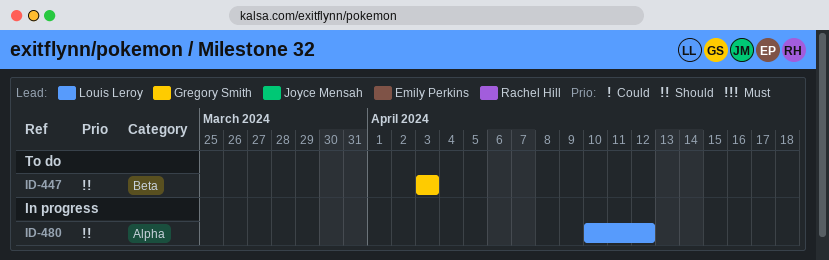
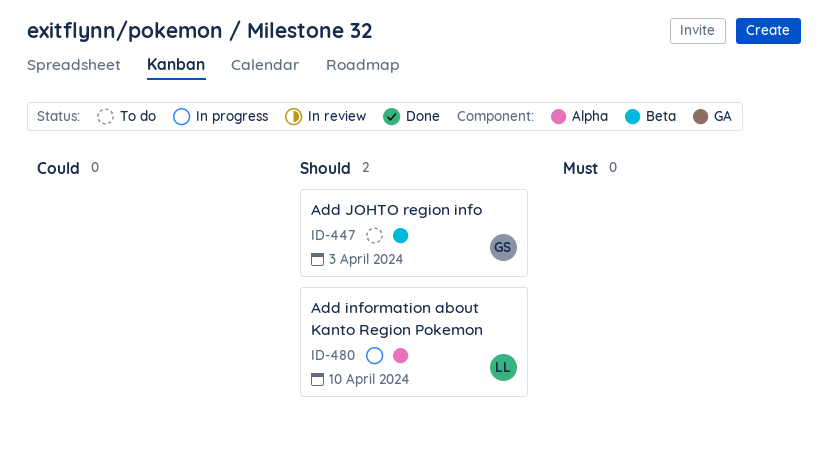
ID-480, due: Apr 12 -> Apr 10

